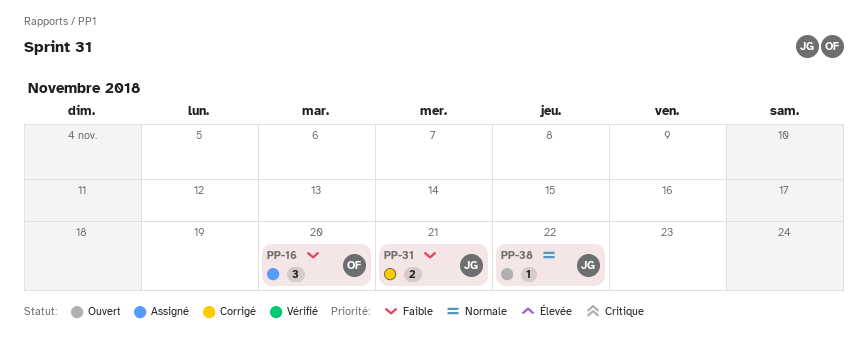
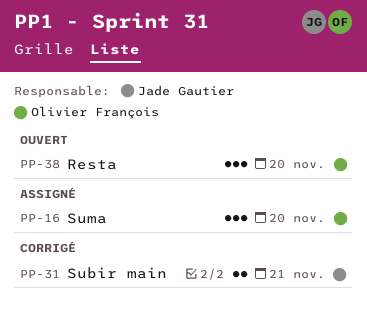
PP-38, owner: Jade Gautier -> Olivier François
PP-38, estimate: 1 -> 3
PP-38, due: Nov 22 -> Nov 20

